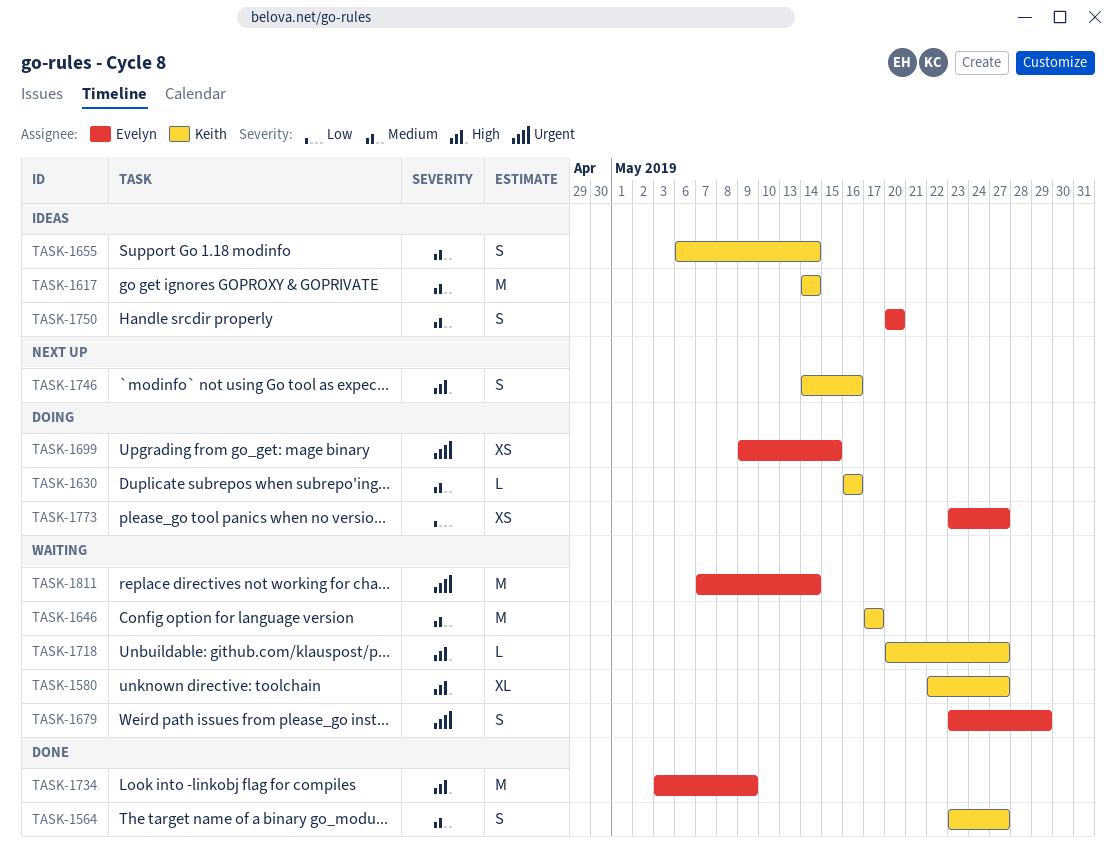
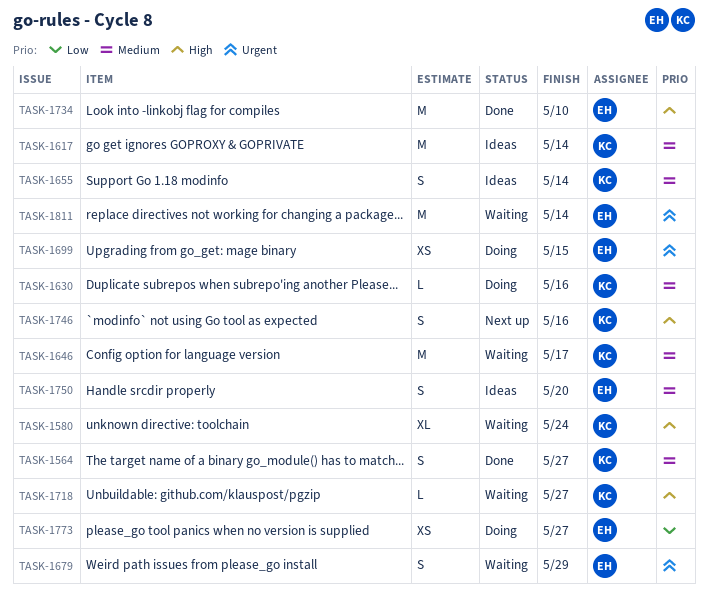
TASK-1580, due: May 27 -> May 24
TASK-1734, due: May 9 -> May 10

